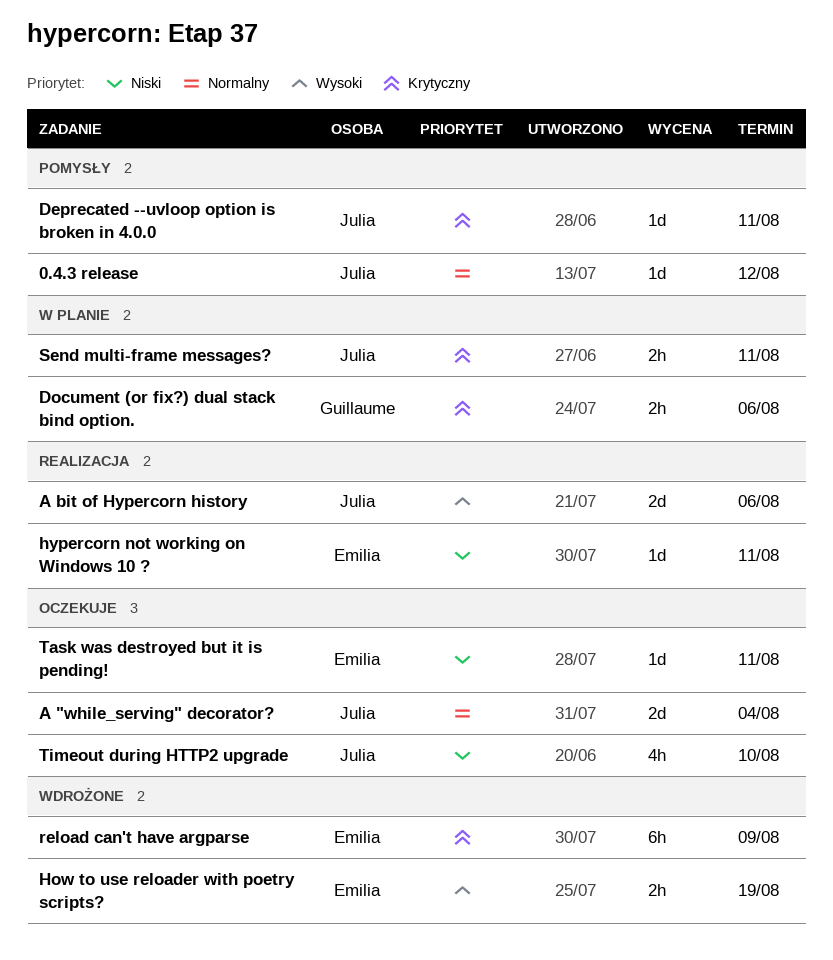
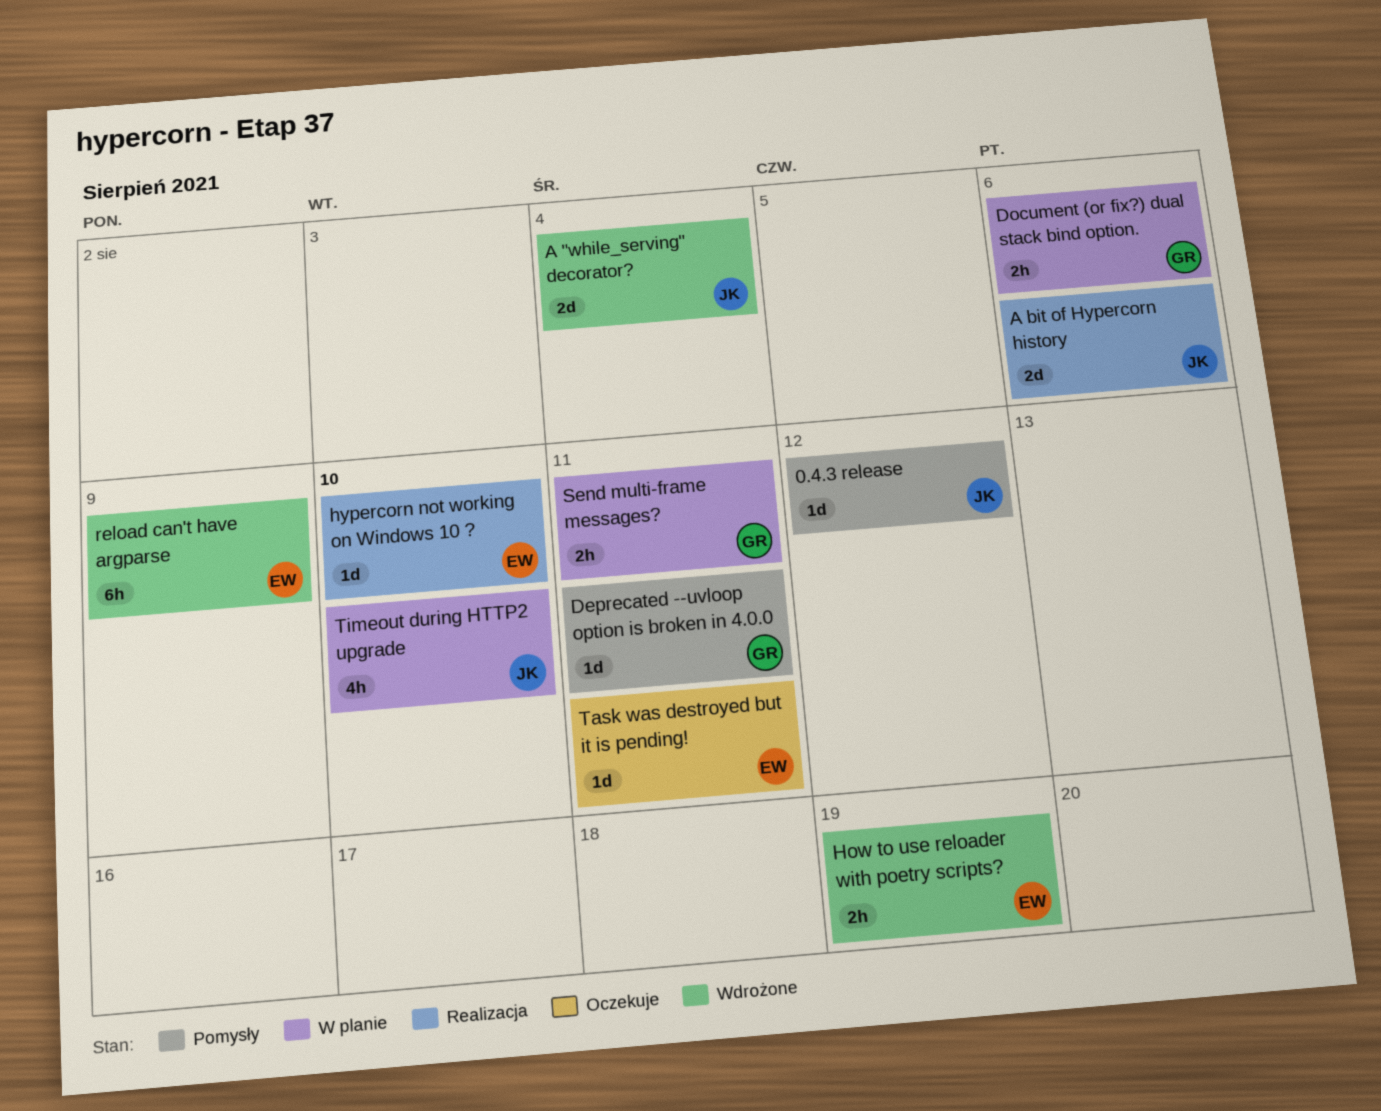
A "while_serving" decorator?, status: Oczekuje -> Wdrożone
Deprecated --uvloop option is broken in 4.0.0, owner: Julia -> Guillaume
hypercorn not working on Windows 10 ?, due: Aug 11 -> Aug 10
Send multi-frame messages?, owner: Julia -> Guillaume
Timeout during HTTP2 upgrade, status: Oczekuje -> W planie

